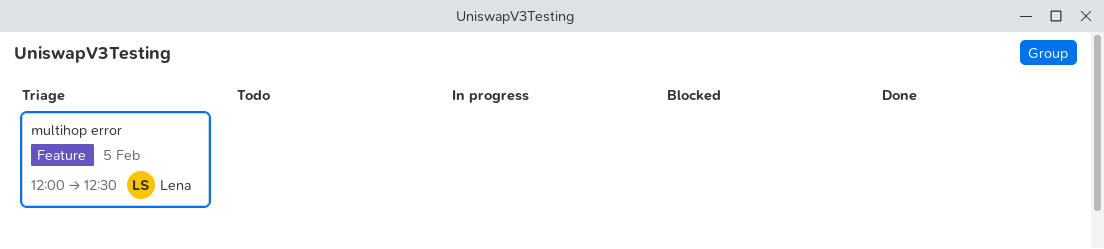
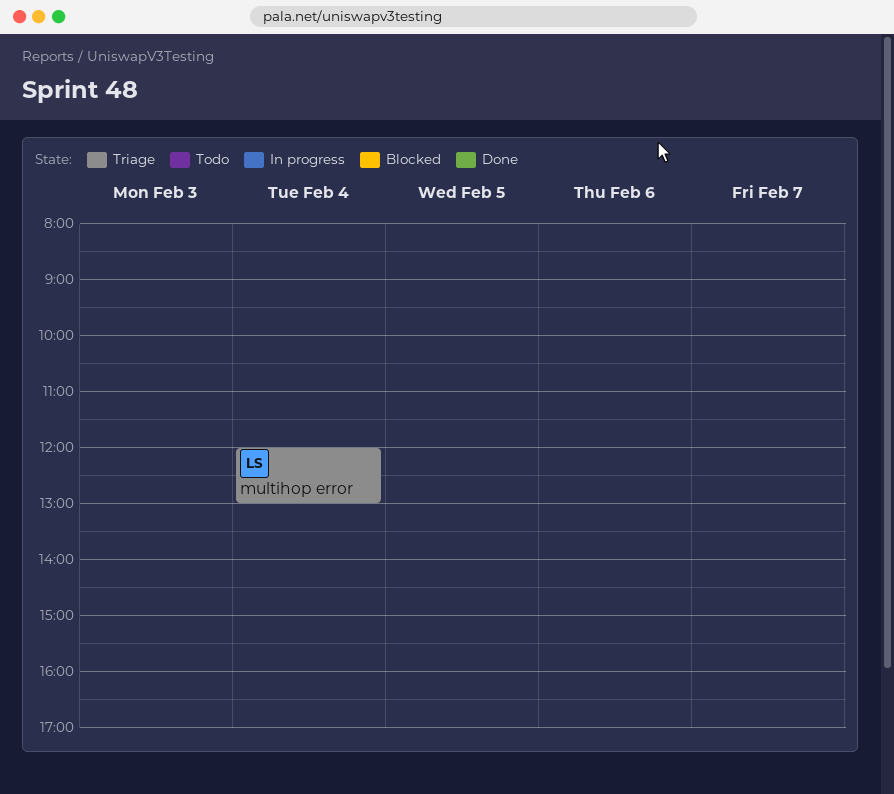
multihop error, day: Feb 5 -> Feb 4
multihop error, ends: 12:30 -> 13:00

